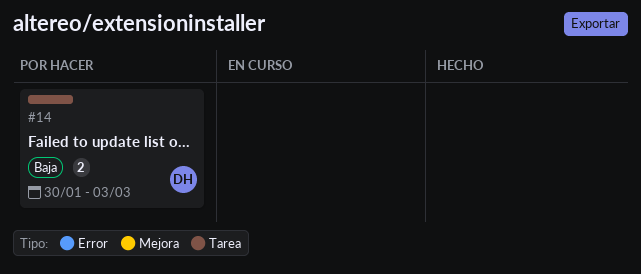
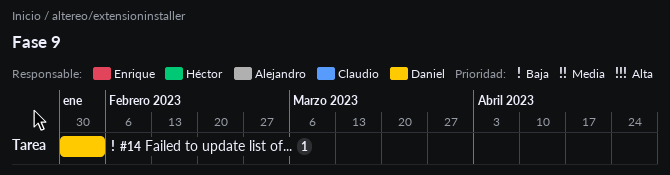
#14, estimate: 2 -> 1
#14, due: Mar 3 -> Feb 3

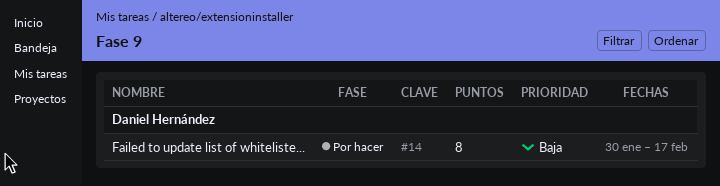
#14, estimate: 1 -> 8
#14, due: Feb 3 -> Feb 17

